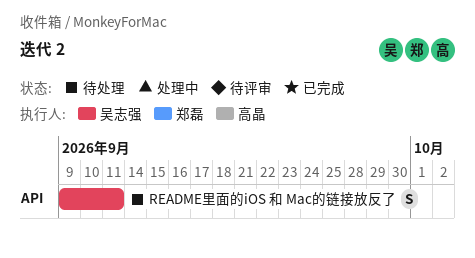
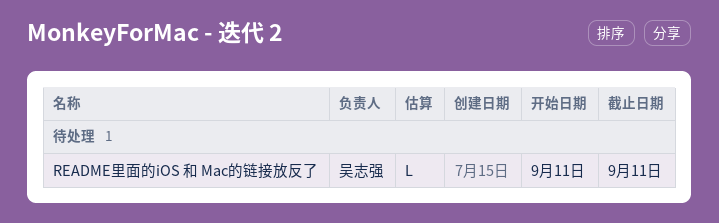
README里面的iOS 和 Mac的链接放反了, estimate: S -> L
README里面的iOS 和 Mac的链接放反了, start: Sep 9 -> Sep 11

